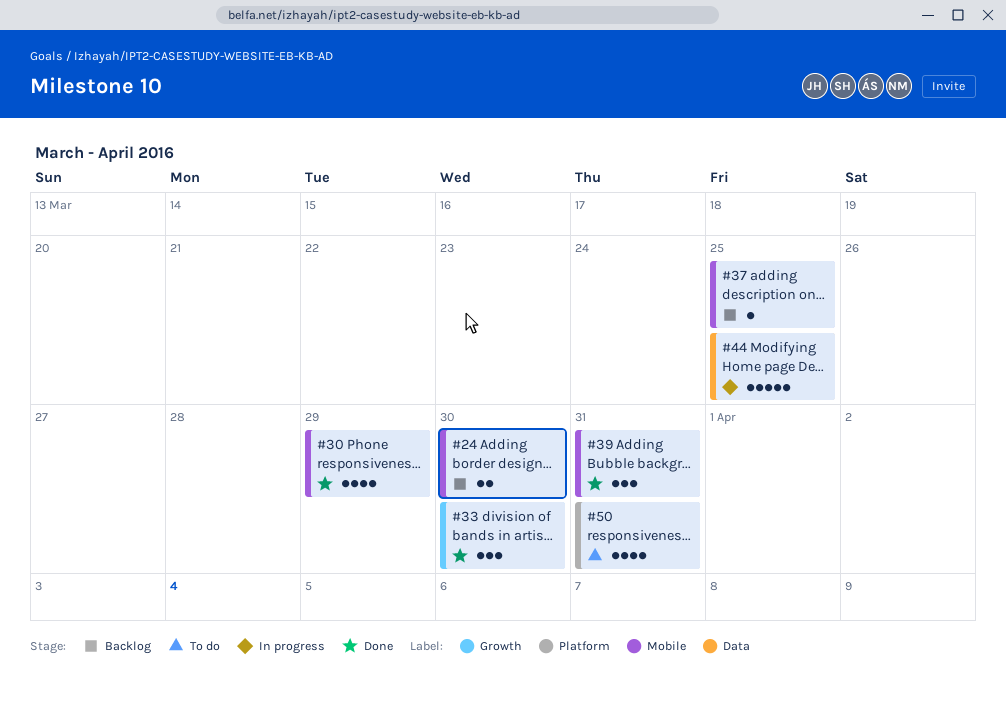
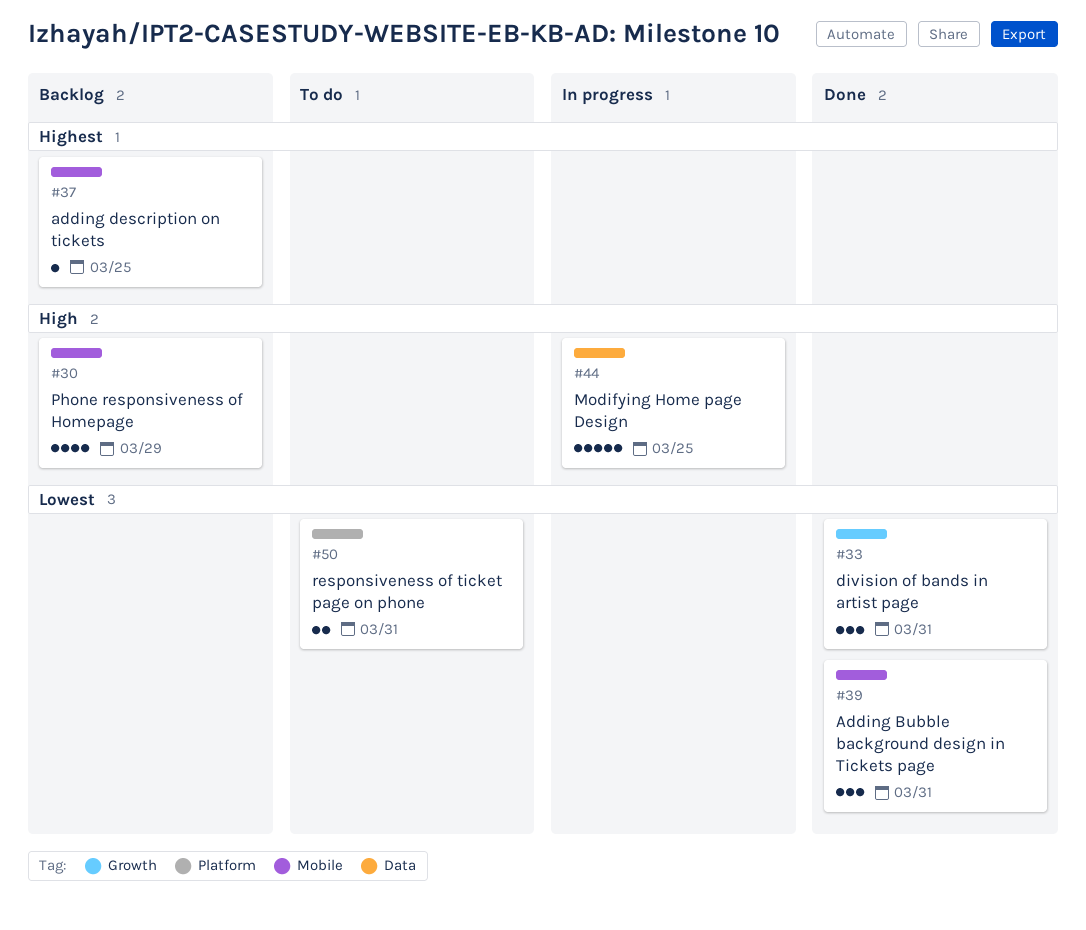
#24: present -> none
#30, status: Done -> Backlog
#33, due: Mar 30 -> Mar 31
#50, estimate: 4 -> 2

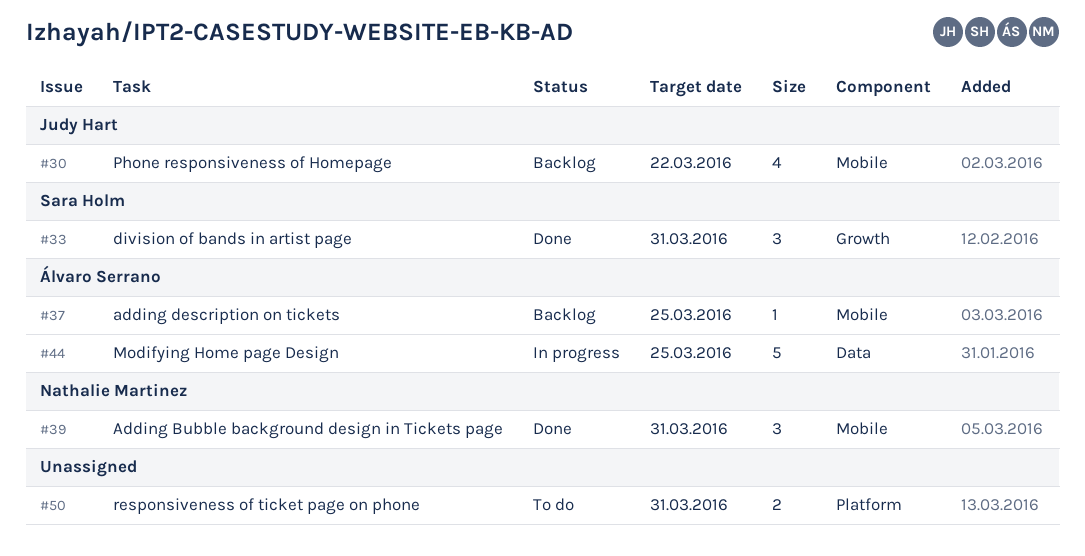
#30, due: Mar 29 -> Mar 22

